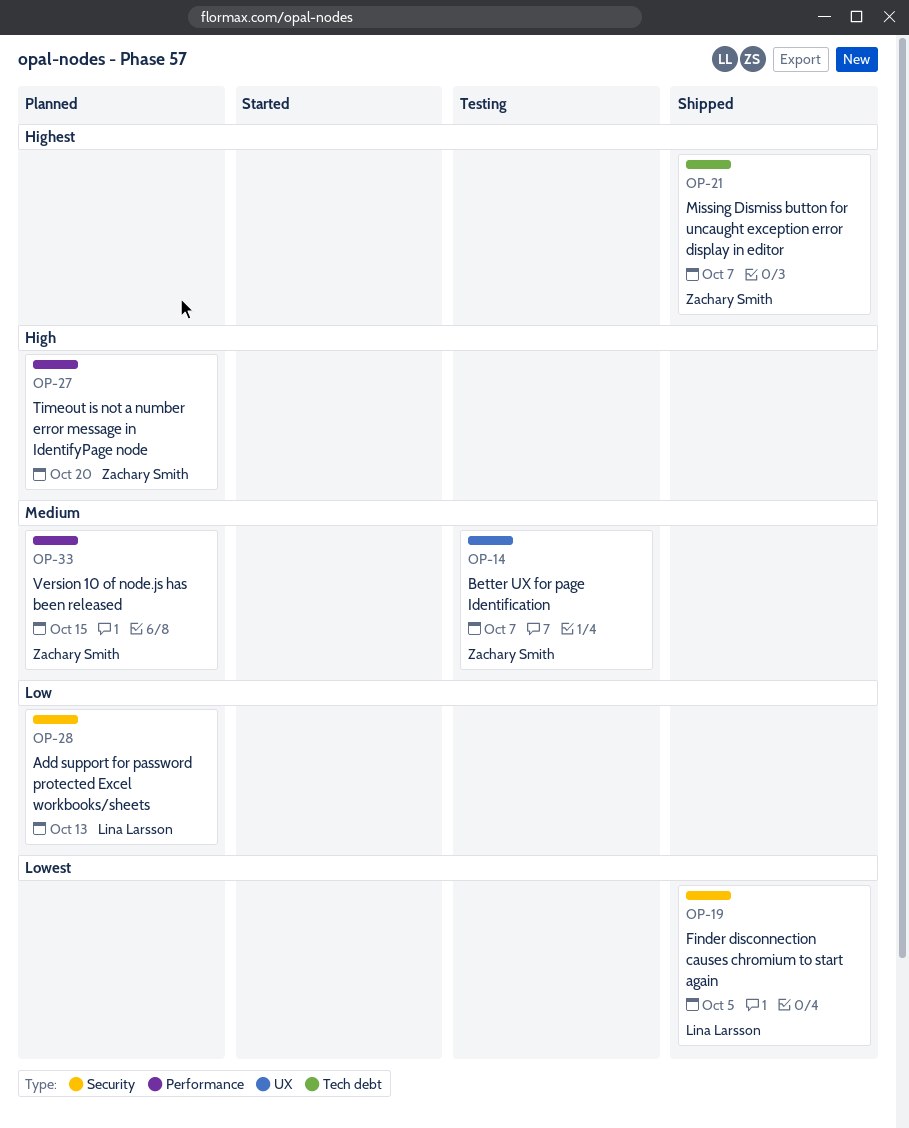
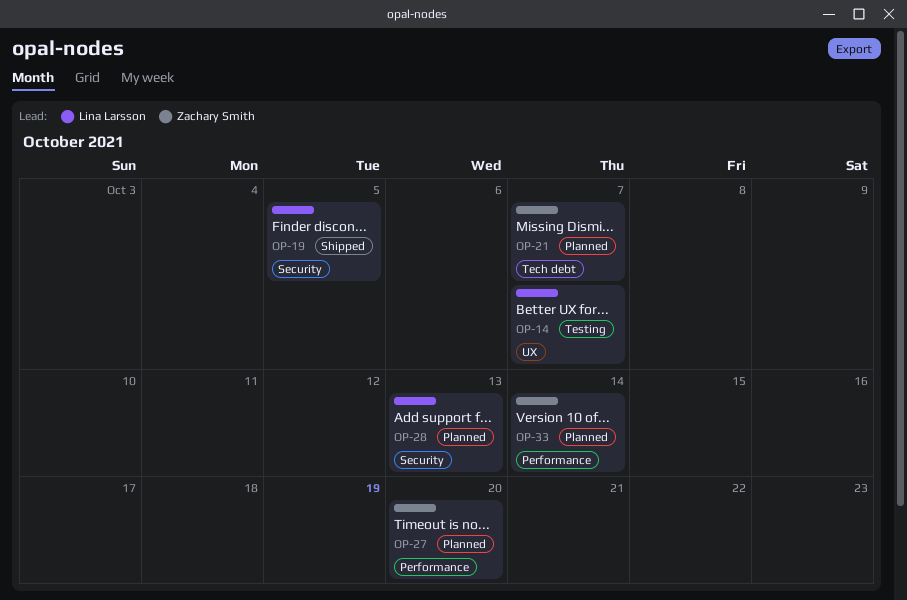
OP-14, owner: Zachary Smith -> Lina Larsson
OP-21, status: Shipped -> Planned
OP-33, due: Oct 15 -> Oct 14

